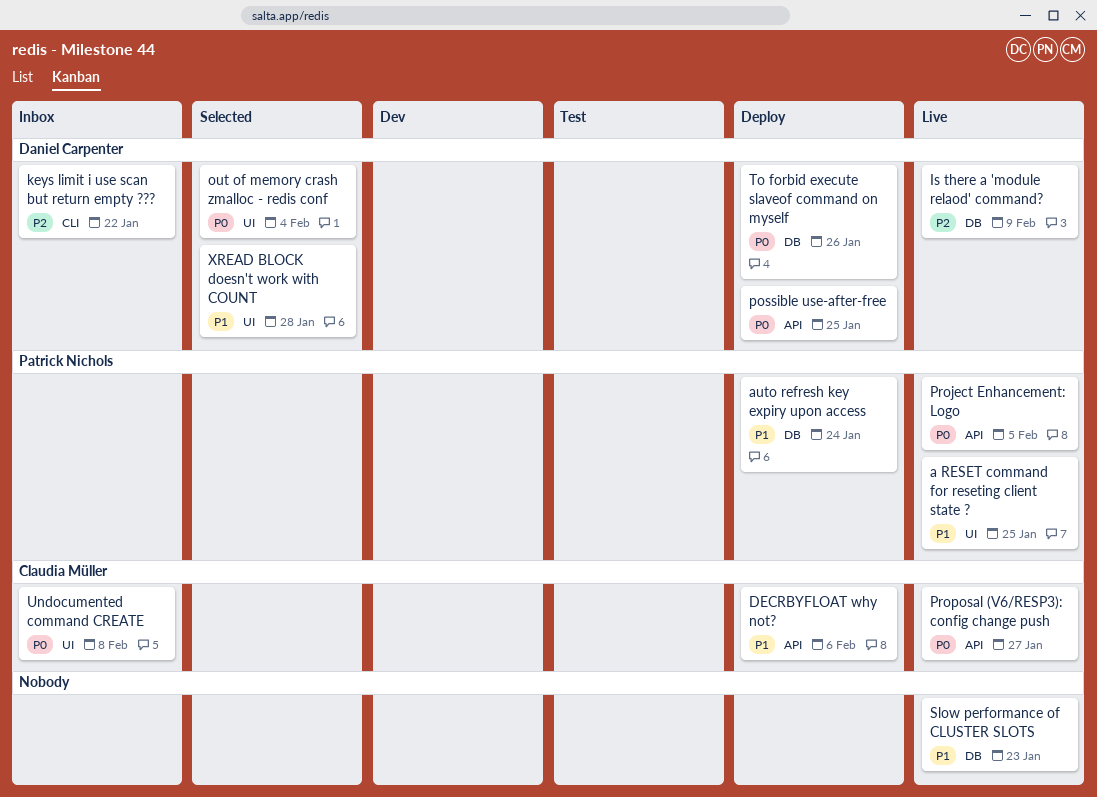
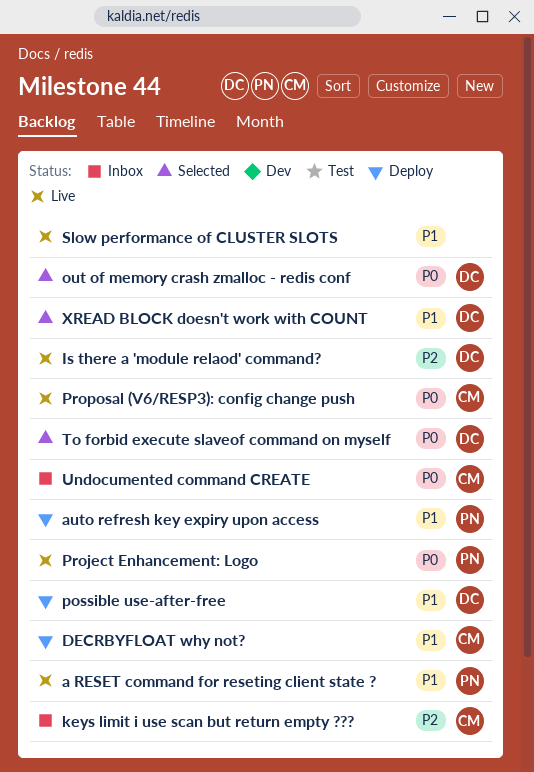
keys limit i use scan but return empty ???, owner: Daniel Carpenter -> Claudia Müller
possible use-after-free, priority: P0 -> P1
To forbid execute slaveof command on myself, status: Deploy -> Selected

